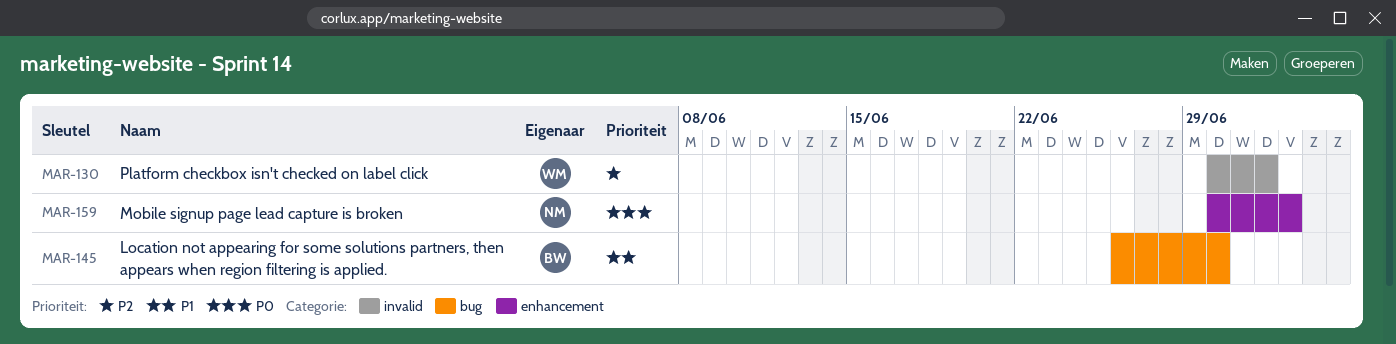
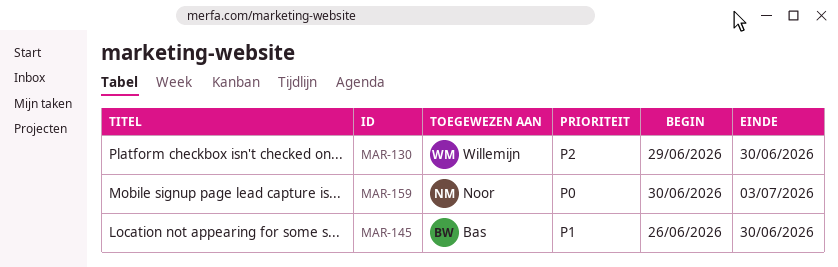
MAR-130, start: Jun 30 -> Jun 29
MAR-130, due: Jul 2 -> Jun 30

